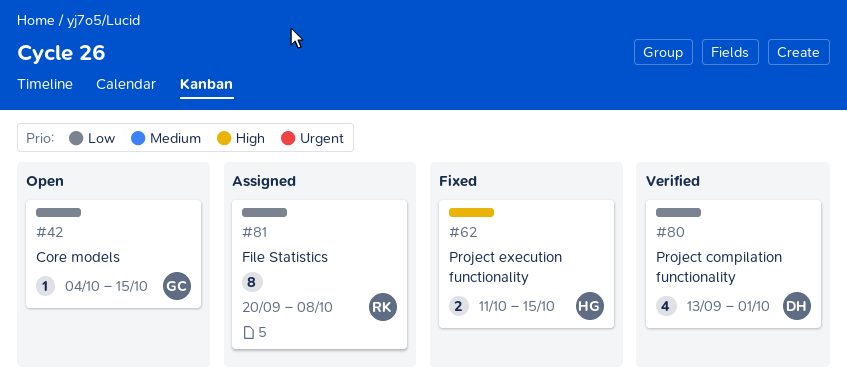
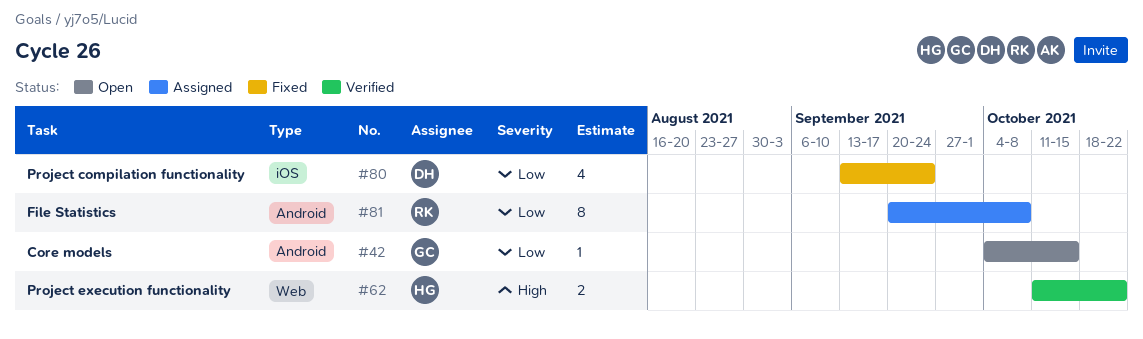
#62, status: Fixed -> Verified
#62, due: Oct 15 -> Oct 22
#80, status: Verified -> Fixed
#80, due: Oct 1 -> Sep 24

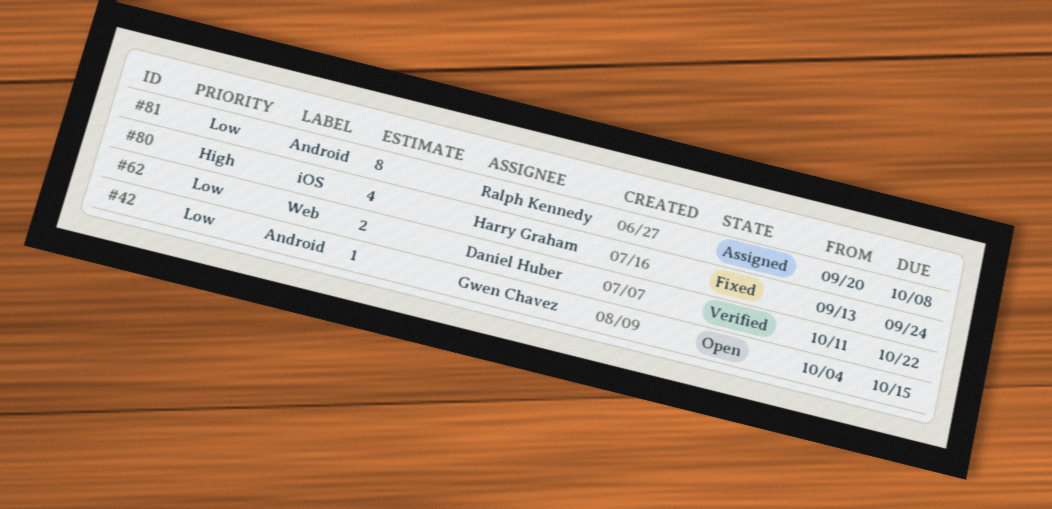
#62, owner: Harry Graham -> Daniel Huber
#62, priority: High -> Low
#80, owner: Daniel Huber -> Harry Graham
#80, priority: Low -> High

